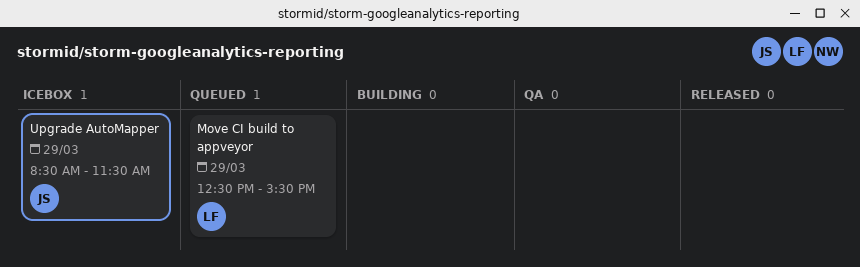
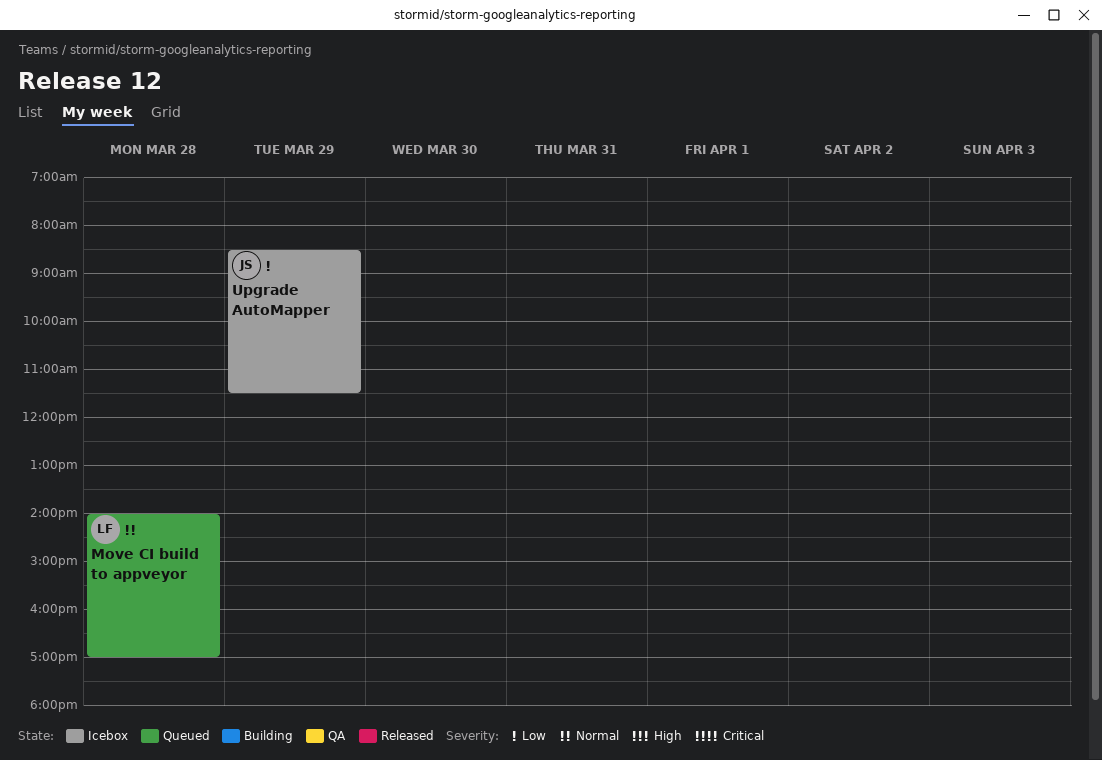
Move CI build to appveyor, day: Mar 29 -> Mar 28
Move CI build to appveyor, begins: 12:30 -> 14:00
Move CI build to appveyor, ends: 15:30 -> 17:00

